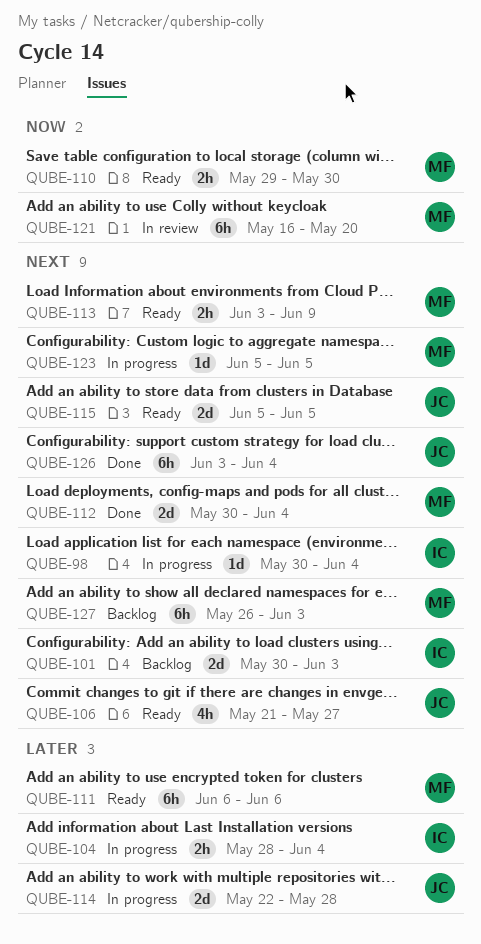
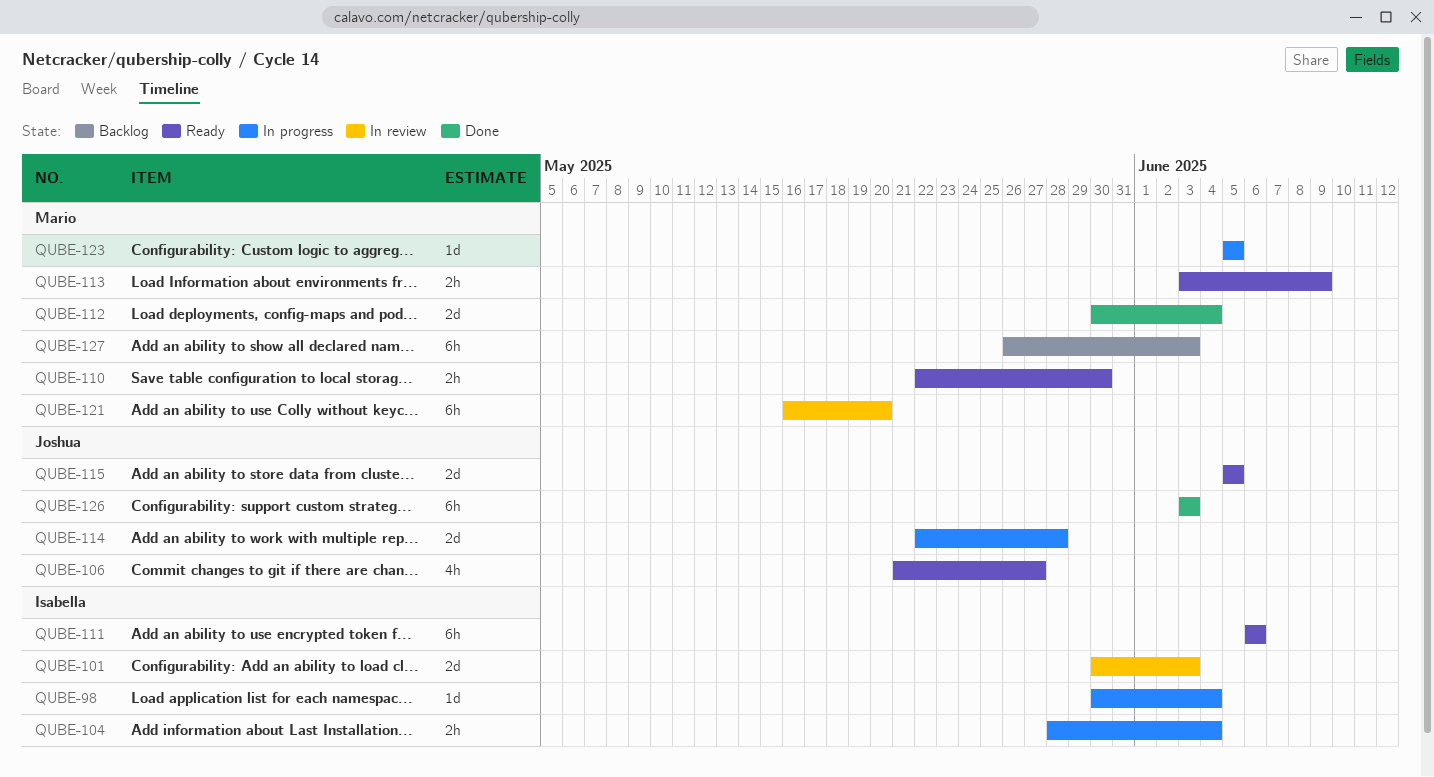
QUBE-101, status: Backlog -> In review
QUBE-110, start: May 29 -> May 22
QUBE-111, owner: Mario -> Isabella
QUBE-126, due: Jun 4 -> Jun 3

